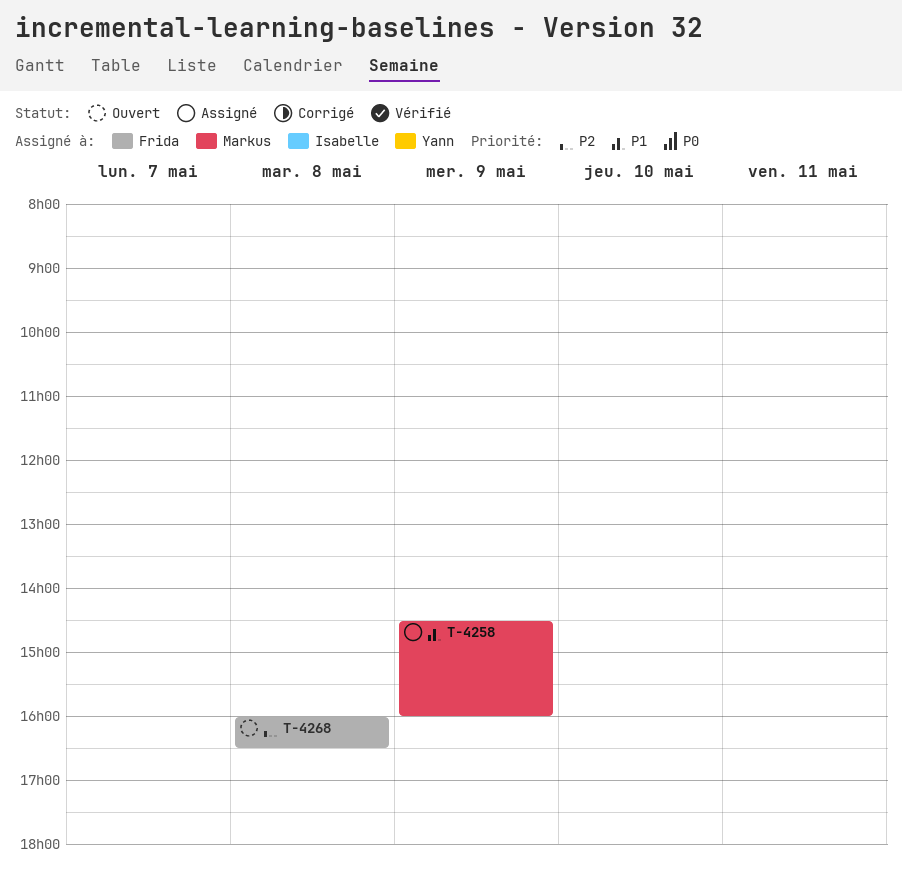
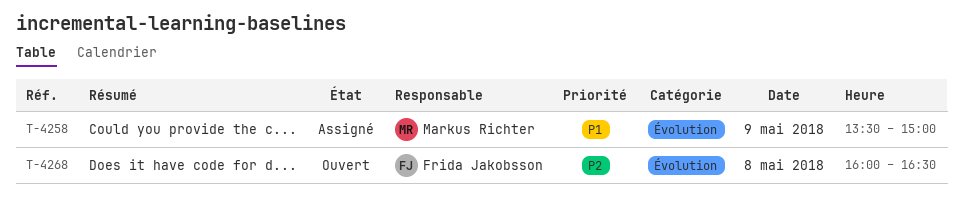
T-4258, begins: 14:30 -> 13:30
T-4258, ends: 16:00 -> 15:00

